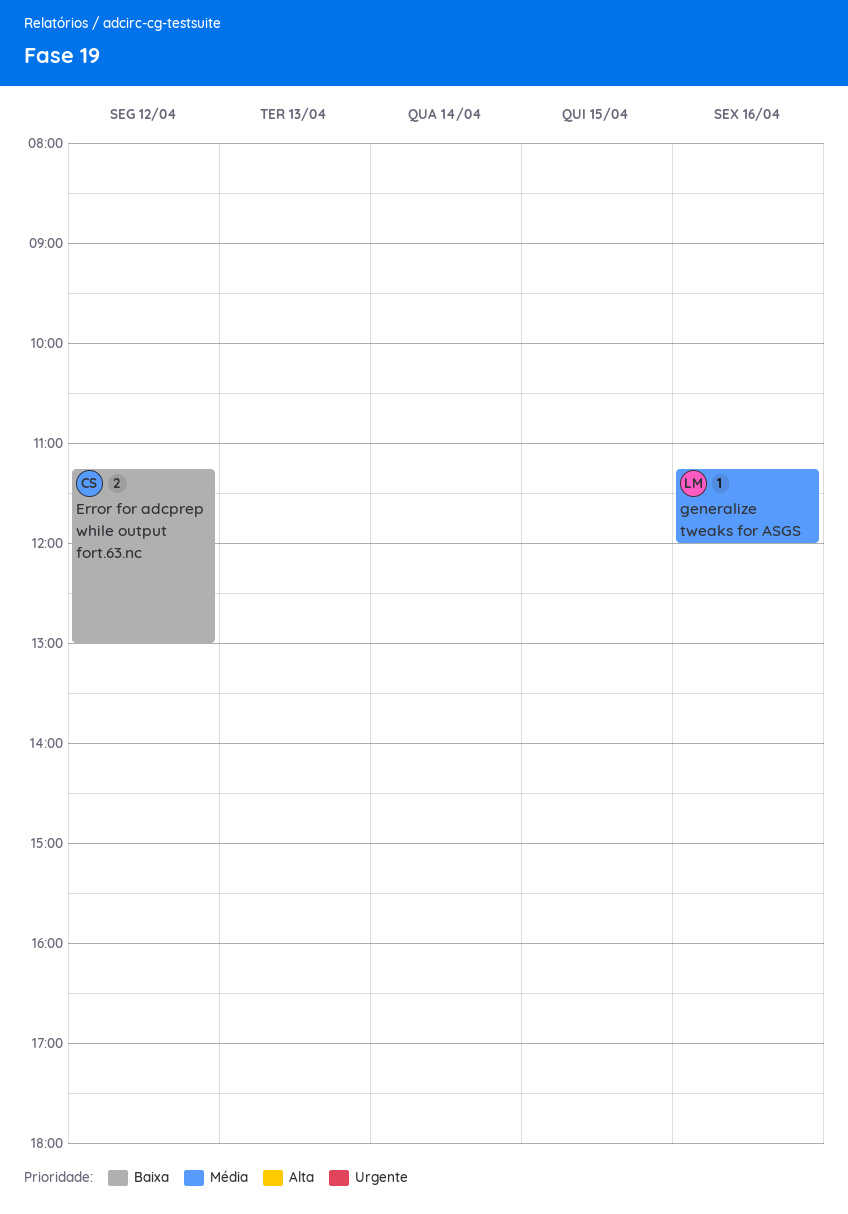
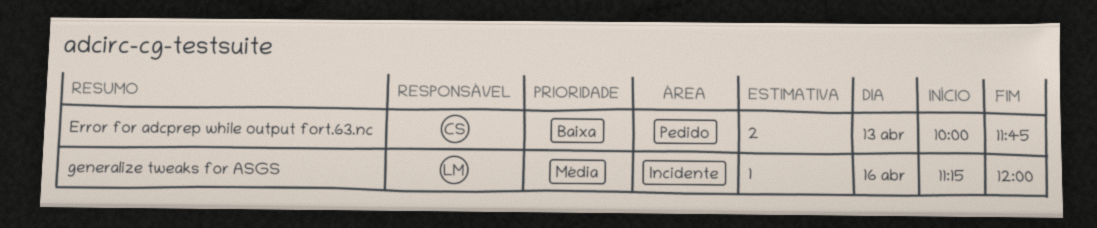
Error for adcprep while output fort.63.nc, day: Apr 12 -> Apr 13
Error for adcprep while output fort.63.nc, begins: 11:15 -> 10:00
Error for adcprep while output fort.63.nc, ends: 13:00 -> 11:45

